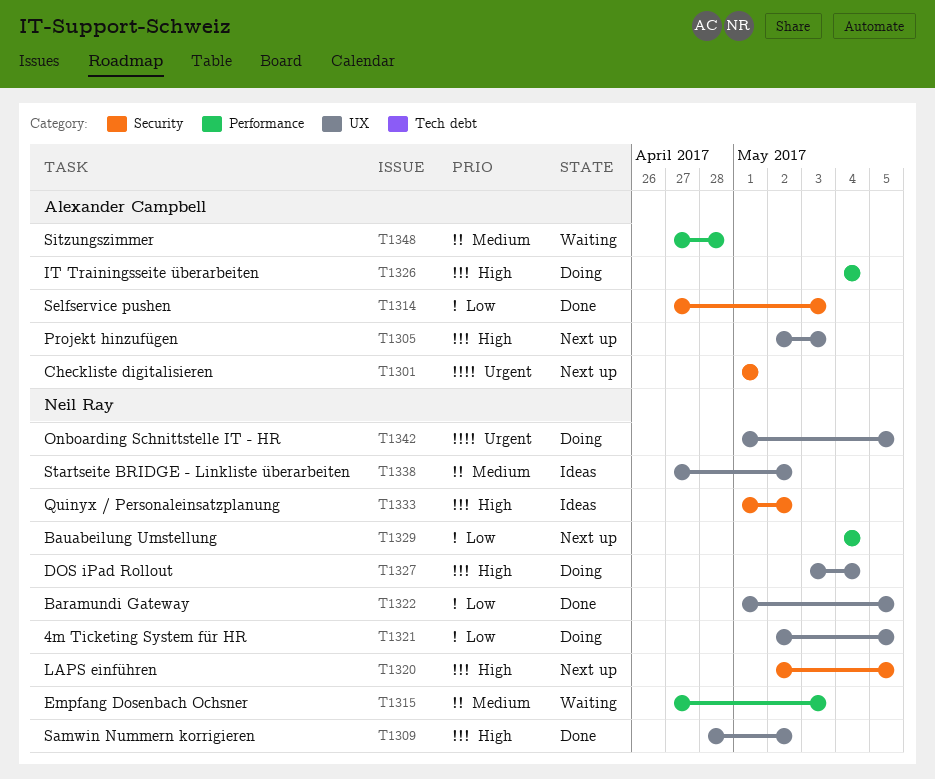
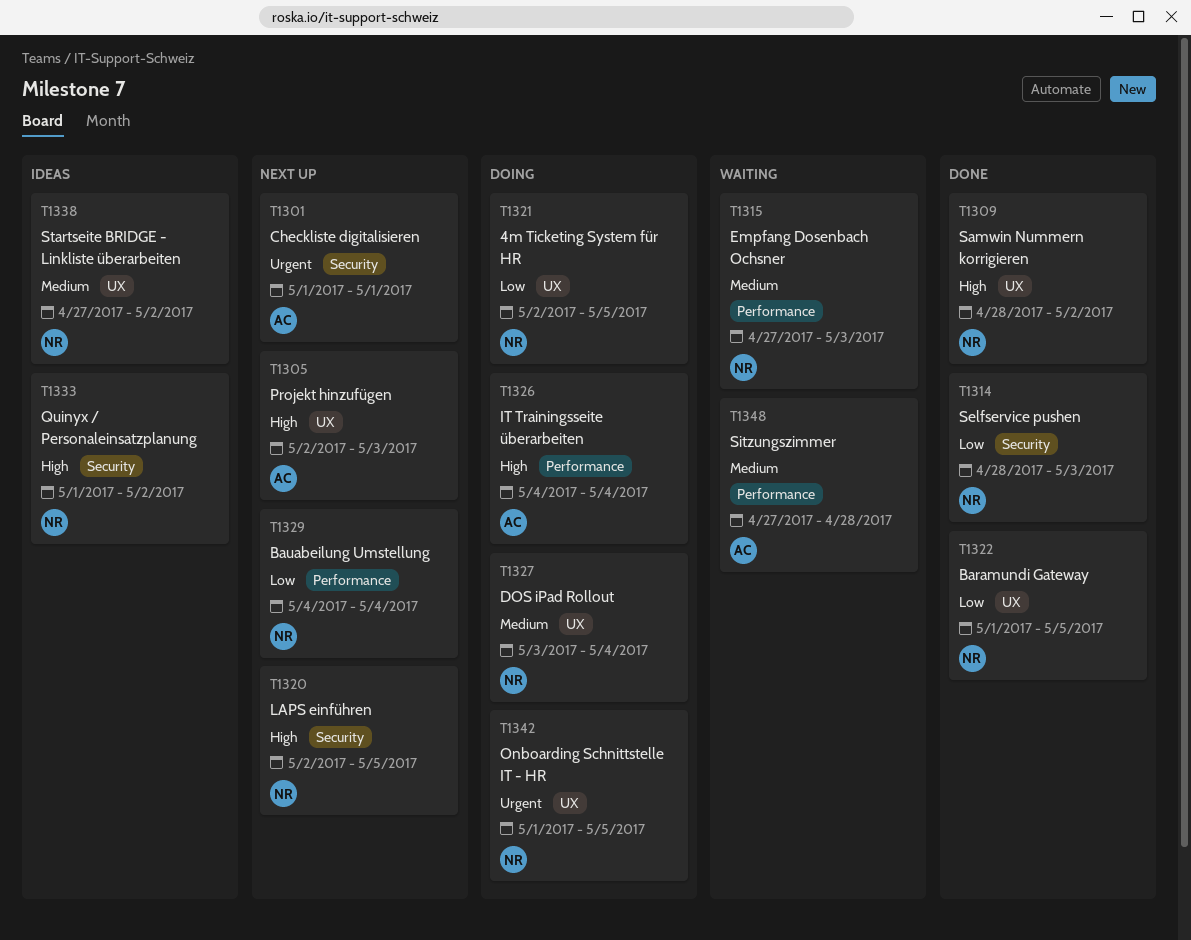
T1314, owner: Alexander Campbell -> Neil Ray
T1314, start: Apr 27 -> Apr 28
T1327, priority: High -> Medium

